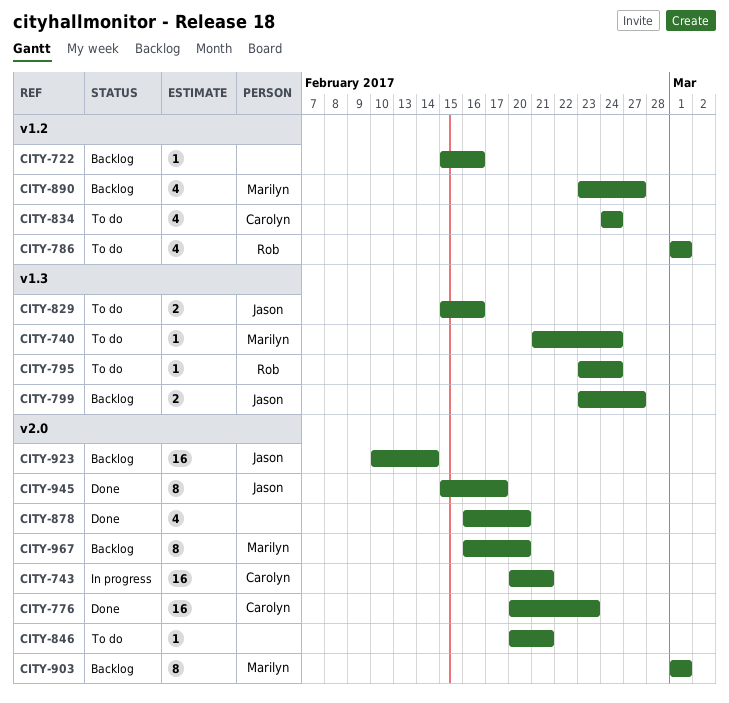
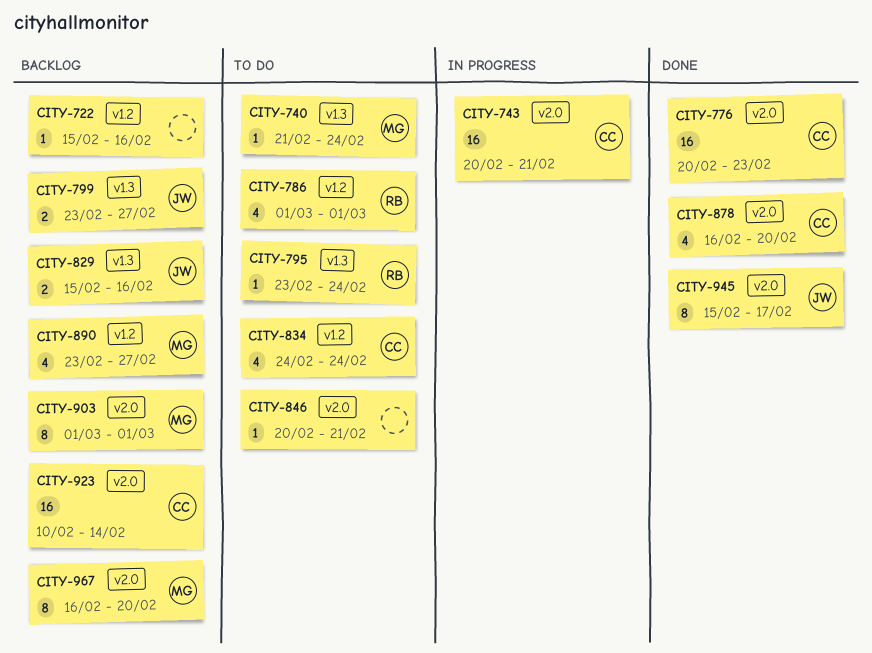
CITY-829, status: To do -> Backlog
CITY-878, owner: none -> Carolyn
CITY-923, owner: Jason -> Carolyn

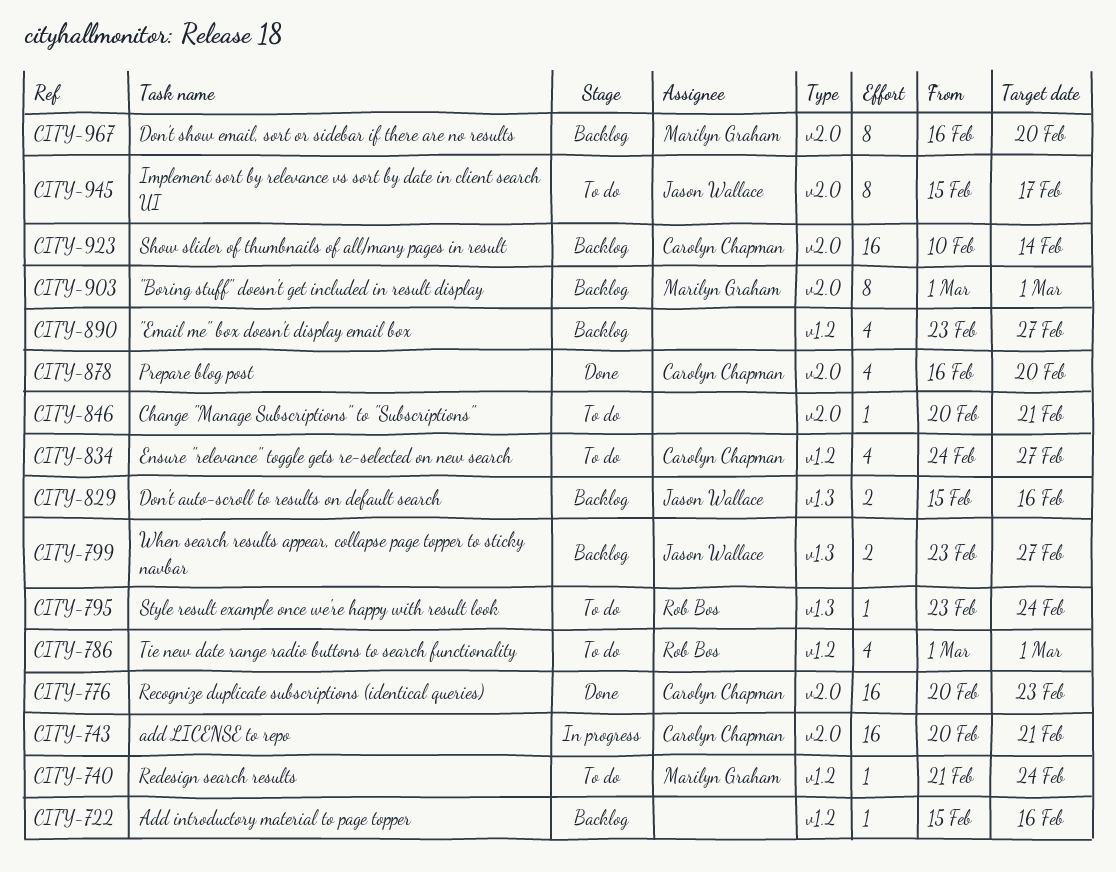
CITY-740, label: v1.3 -> v1.2
CITY-834, due: Feb 24 -> Feb 27
CITY-890, owner: Marilyn Graham -> none
CITY-945, status: Done -> To do

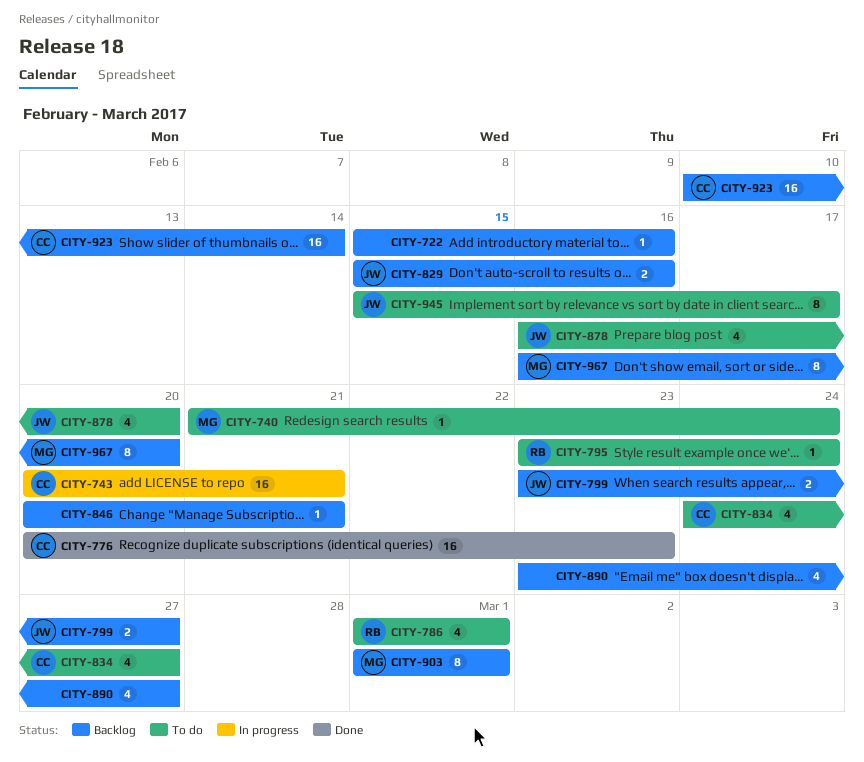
CITY-846, status: To do -> Backlog
CITY-878, status: Done -> To do
CITY-878, owner: Carolyn Chapman -> Jason Wallace

